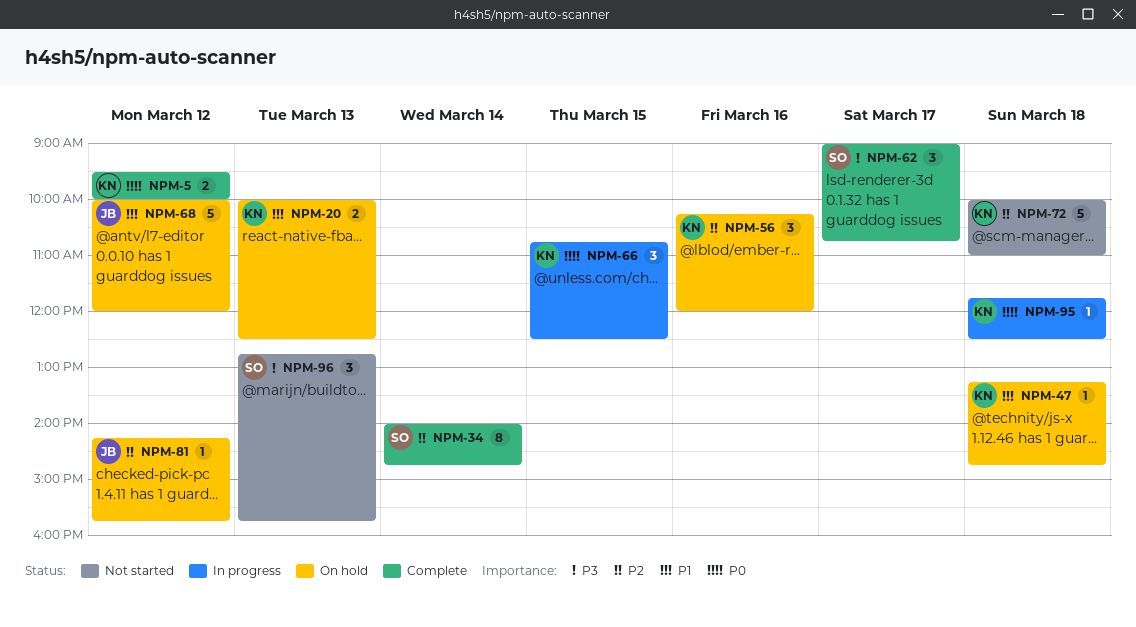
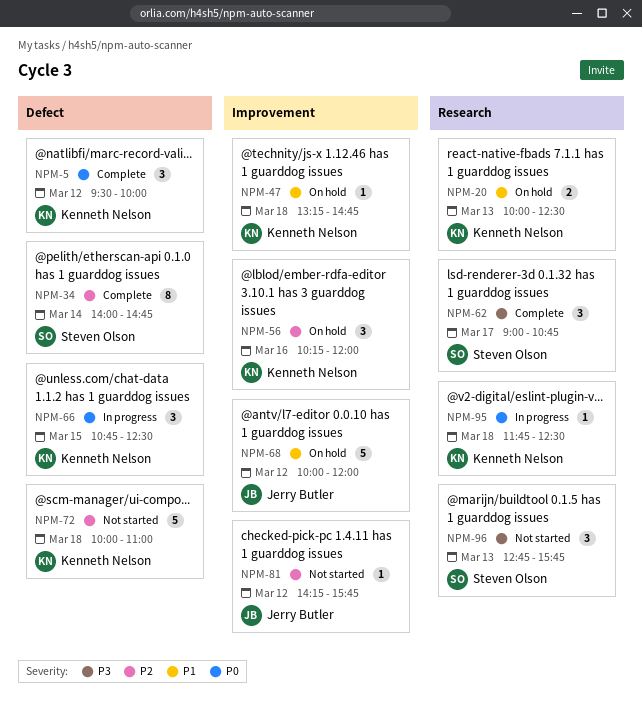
NPM-5, estimate: 2 -> 3
NPM-81, status: On hold -> Not started

